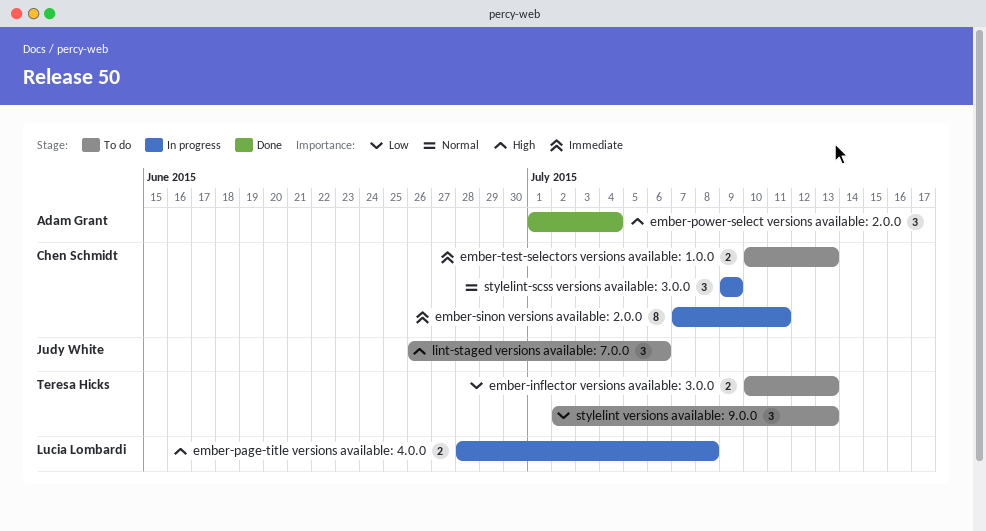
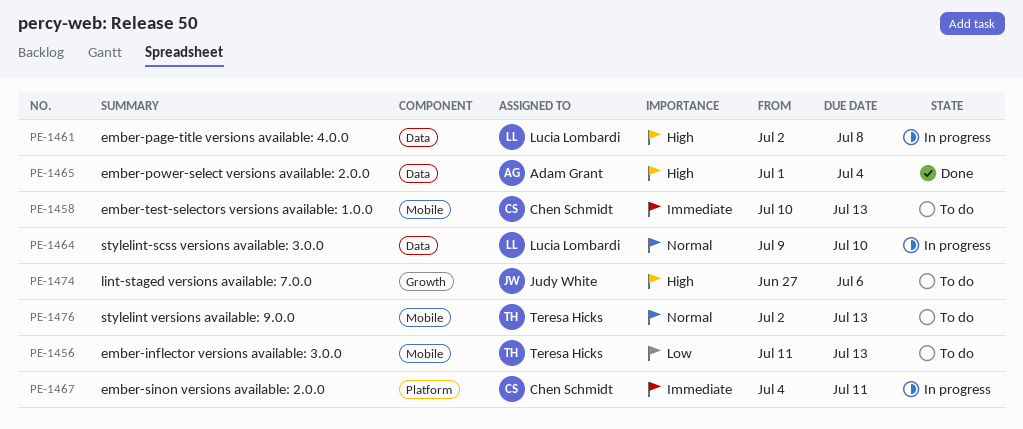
ember-inflector versions available: 3.0.0, start: Jul 10 -> Jul 11
ember-page-title versions available: 4.0.0, start: Jun 28 -> Jul 2
ember-sinon versions available: 2.0.0, start: Jul 7 -> Jul 4
lint-staged versions available: 7.0.0, start: Jun 26 -> Jun 27
stylelint versions available: 9.0.0, priority: Low -> Normal
stylelint-scss versions available: 3.0.0, owner: Chen Schmidt -> Lucia Lombardi
stylelint-scss versions available: 3.0.0, due: Jul 9 -> Jul 10

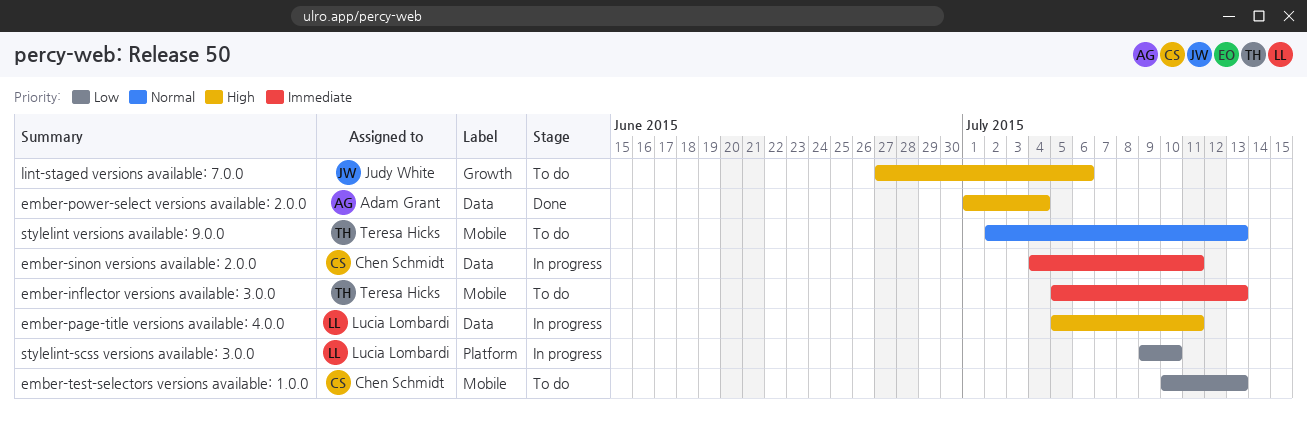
ember-inflector versions available: 3.0.0, priority: Low -> Immediate
ember-inflector versions available: 3.0.0, start: Jul 11 -> Jul 5
ember-page-title versions available: 4.0.0, start: Jul 2 -> Jul 5
ember-page-title versions available: 4.0.0, due: Jul 8 -> Jul 11
ember-sinon versions available: 2.0.0, label: Platform -> Data
ember-test-selectors versions available: 1.0.0, priority: Immediate -> Low
stylelint-scss versions available: 3.0.0, priority: Normal -> Low
stylelint-scss versions available: 3.0.0, label: Data -> Platform

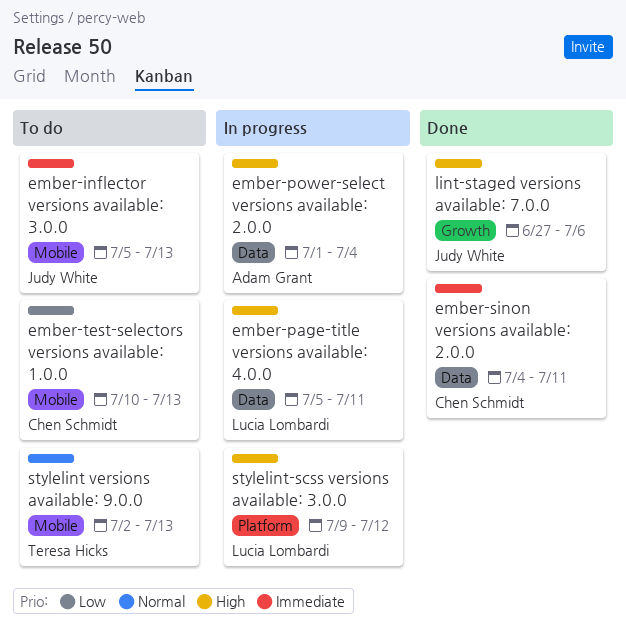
ember-inflector versions available: 3.0.0, owner: Teresa Hicks -> Judy White
ember-power-select versions available: 2.0.0, status: Done -> In progress
ember-sinon versions available: 2.0.0, status: In progress -> Done
lint-staged versions available: 7.0.0, status: To do -> Done
stylelint-scss versions available: 3.0.0, priority: Low -> High
stylelint-scss versions available: 3.0.0, due: Jul 10 -> Jul 12

